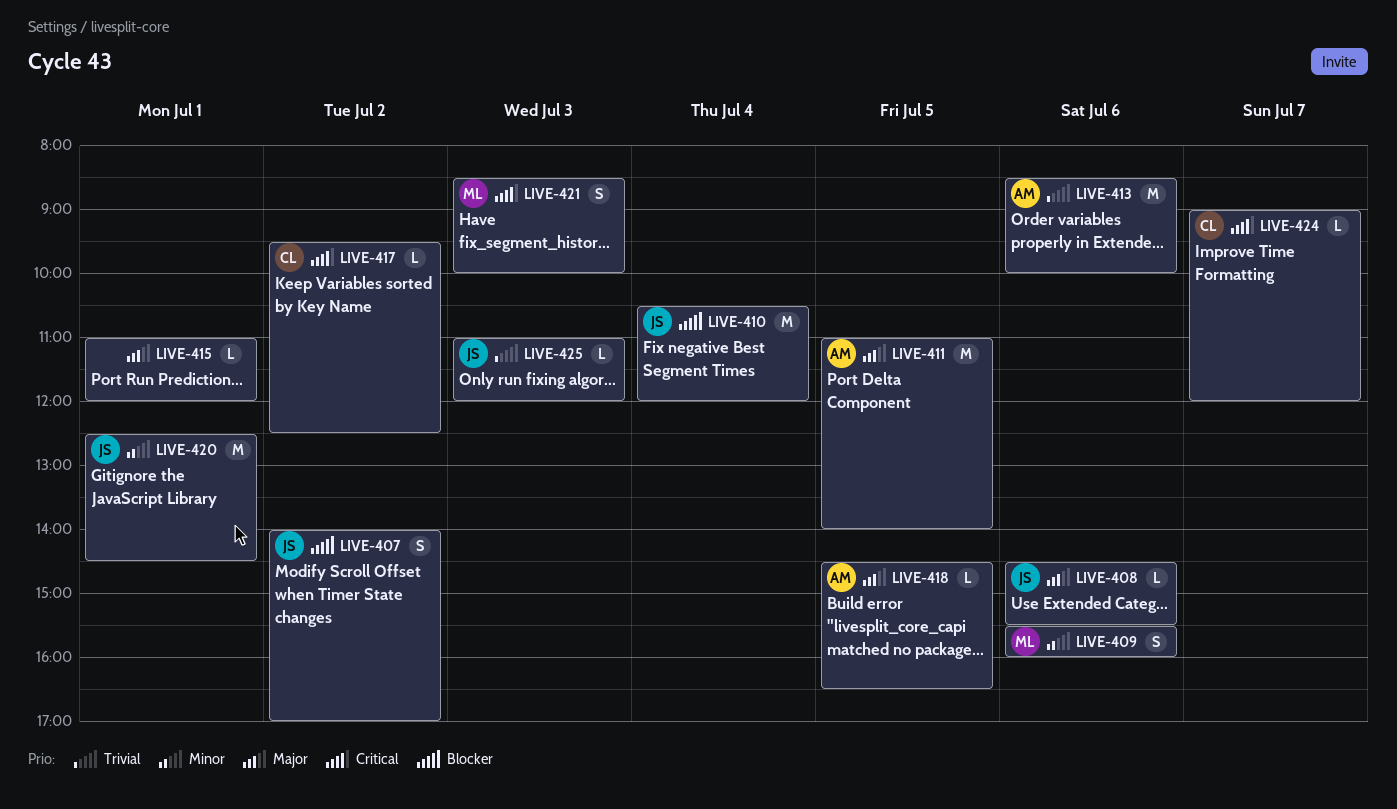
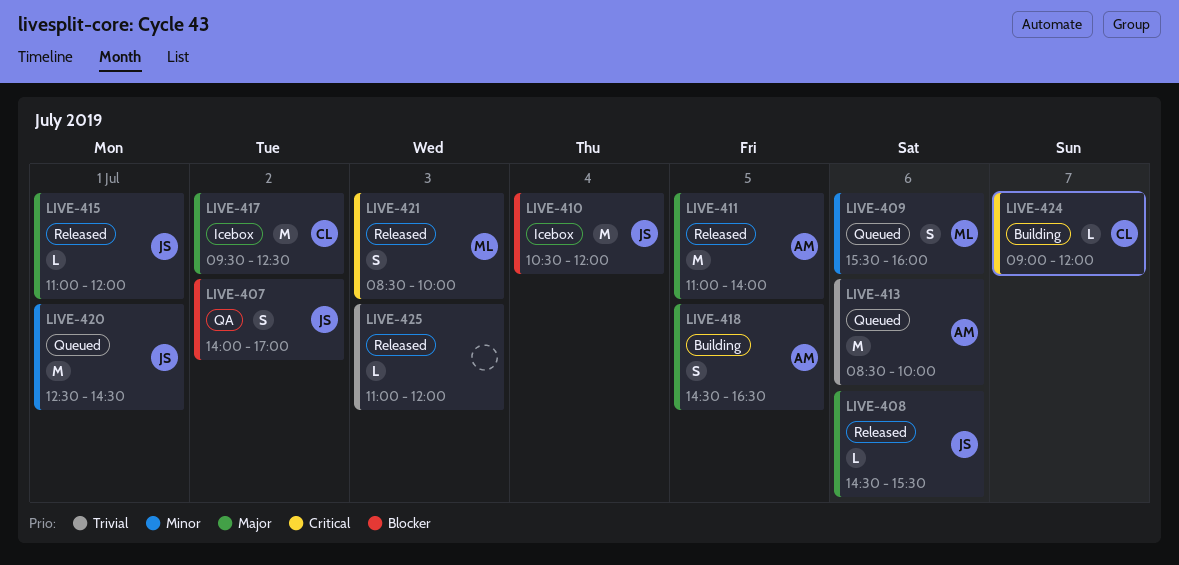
LIVE-415, owner: none -> JS
LIVE-417, priority: Critical -> Major
LIVE-417, estimate: L -> M
LIVE-418, estimate: L -> S
LIVE-425, owner: JS -> none

